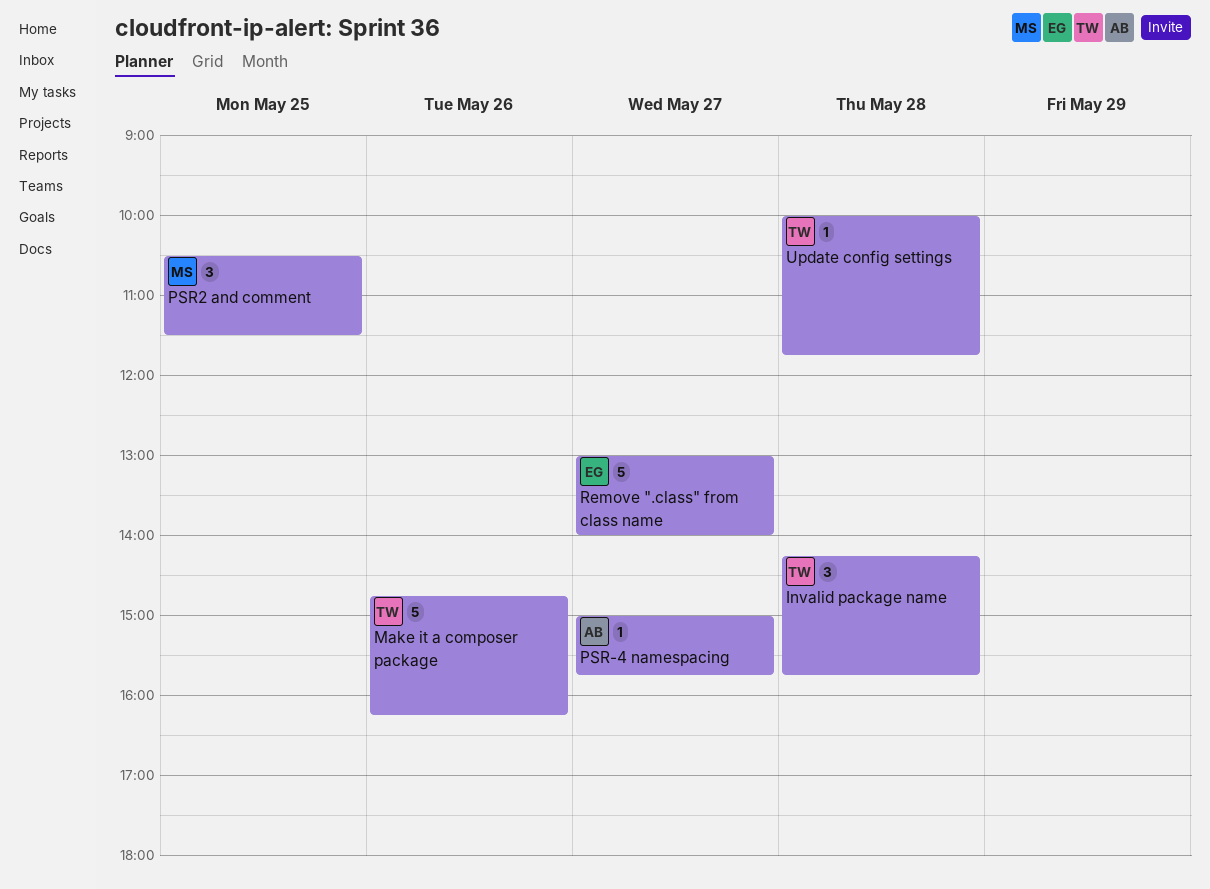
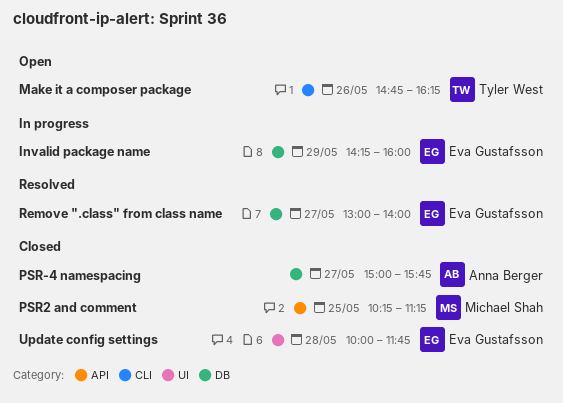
Invalid package name, owner: Tyler West -> Eva Gustafsson
Invalid package name, day: May 28 -> May 29
Invalid package name, ends: 15:45 -> 16:00
PSR2 and comment, begins: 10:30 -> 10:15
PSR2 and comment, ends: 11:30 -> 11:15
Update config settings, owner: Tyler West -> Eva Gustafsson

